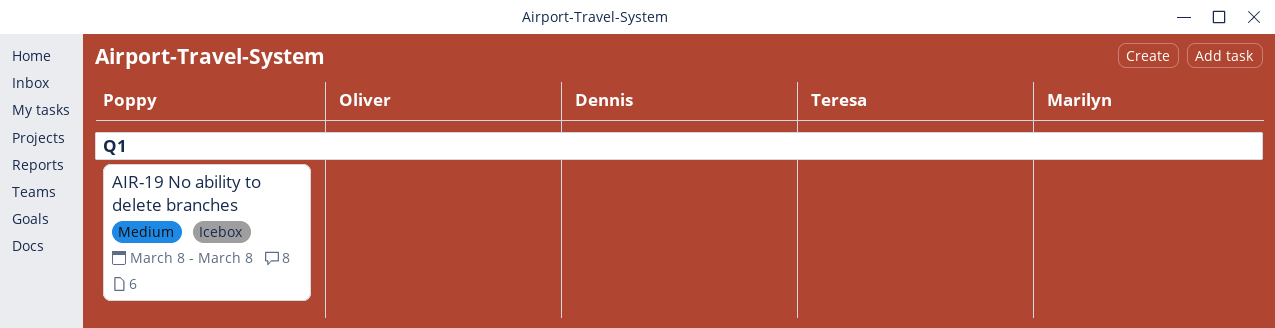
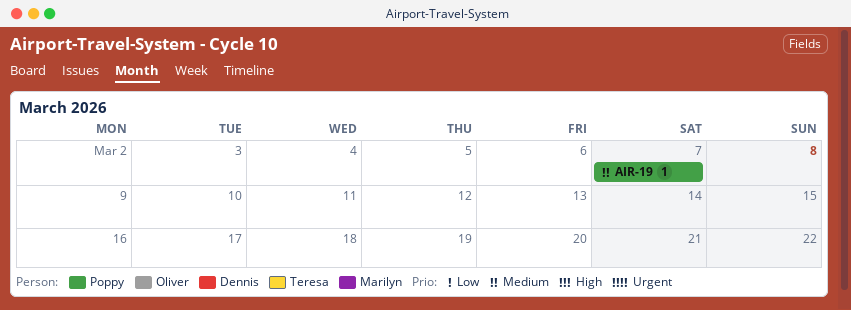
AIR-19, start: Mar 8 -> Mar 7
AIR-19, due: Mar 8 -> Mar 7

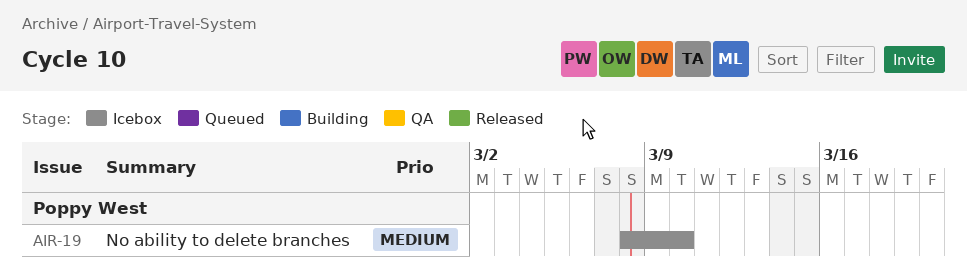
AIR-19, start: Mar 7 -> Mar 8
AIR-19, due: Mar 7 -> Mar 10

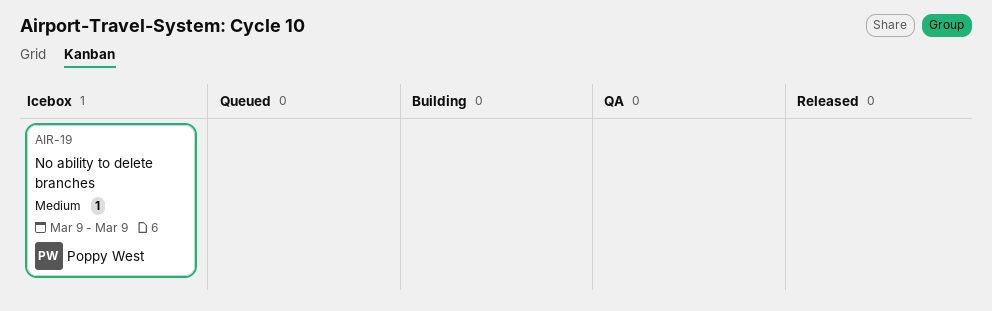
AIR-19, start: Mar 8 -> Mar 9
AIR-19, due: Mar 10 -> Mar 9

